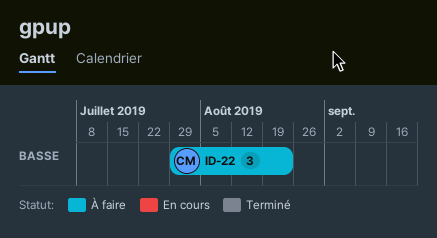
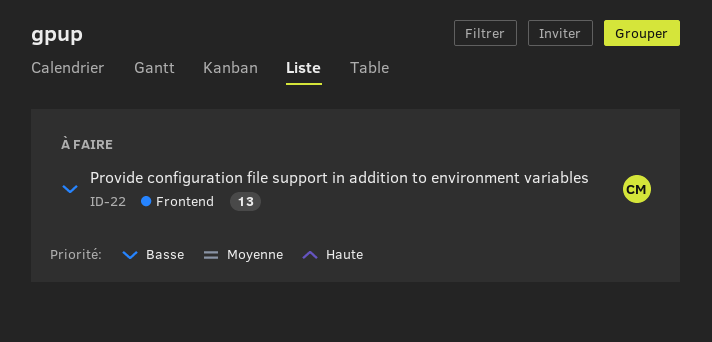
ID-22, estimate: 3 -> 13

